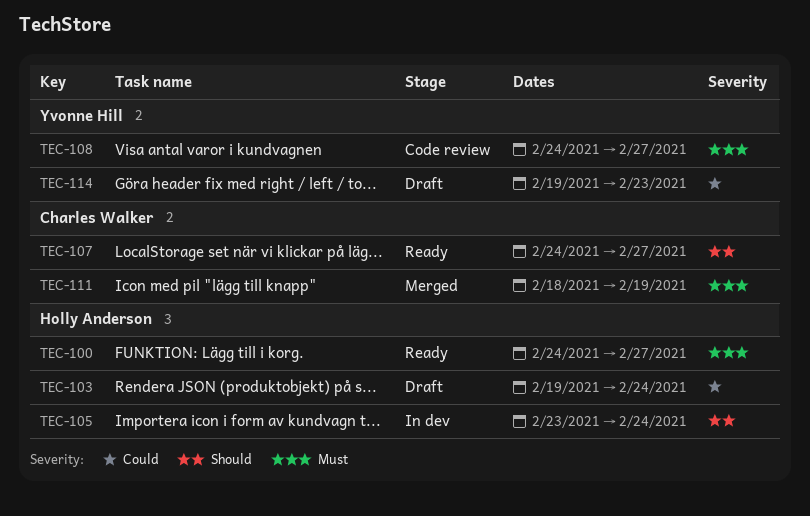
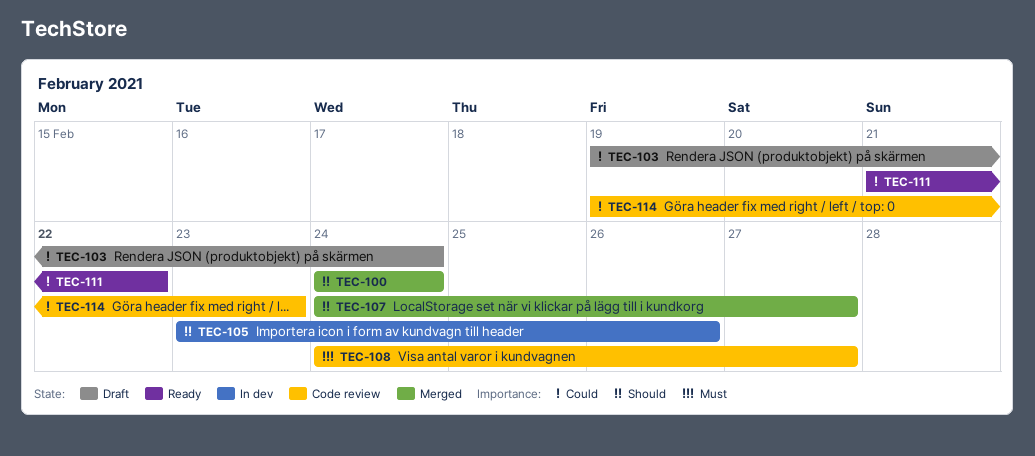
TEC-100, status: Ready -> Merged
TEC-100, priority: Must -> Should
TEC-100, due: Feb 27 -> Feb 24
TEC-105, due: Feb 24 -> Feb 26
TEC-107, status: Ready -> Merged
TEC-111, status: Merged -> Ready
TEC-111, priority: Must -> Could
TEC-111, start: Feb 18 -> Feb 21
TEC-111, due: Feb 19 -> Feb 22
TEC-114, status: Draft -> Code review

